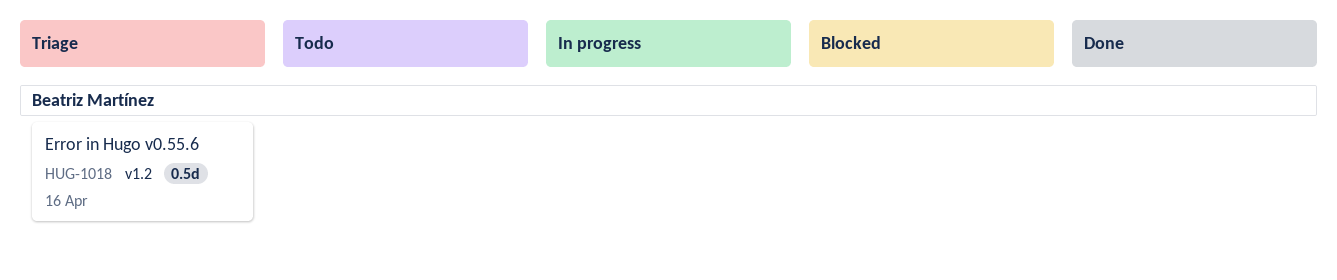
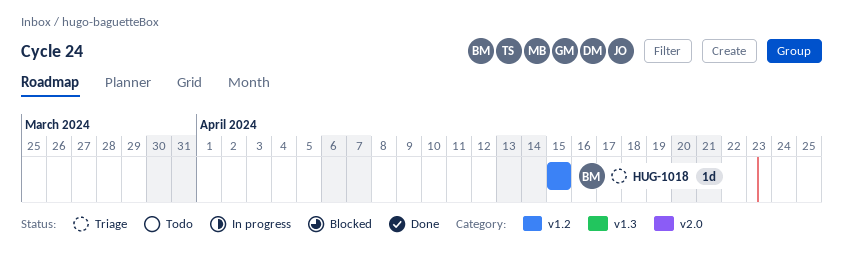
HUG-1018, estimate: 0.5d -> 1d
HUG-1018, due: Apr 16 -> Apr 15

